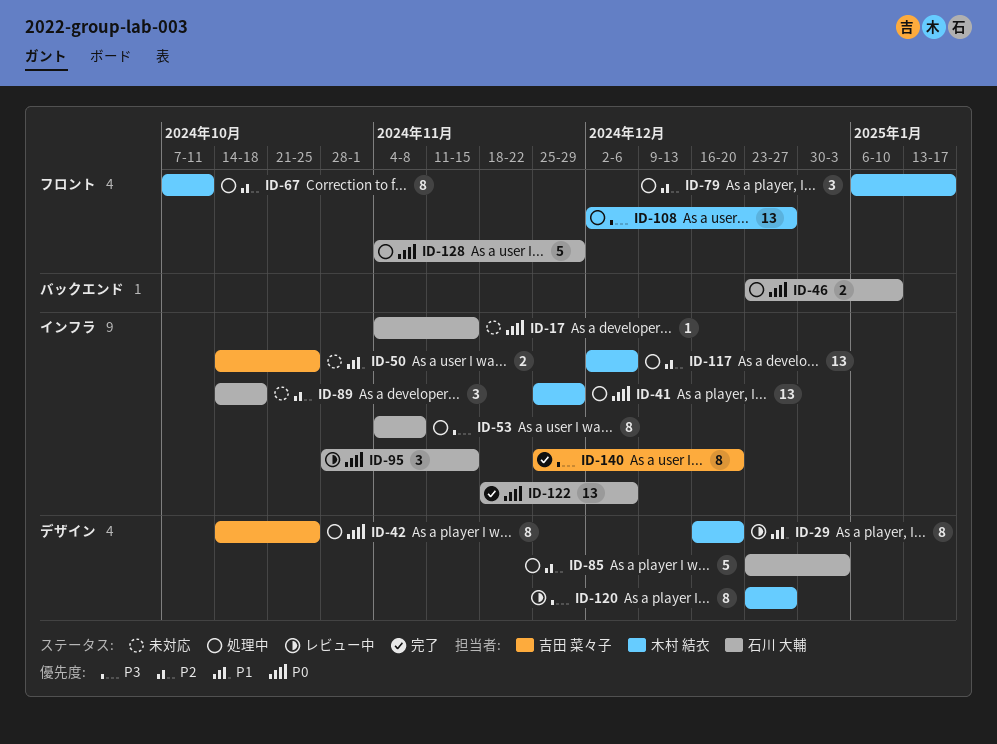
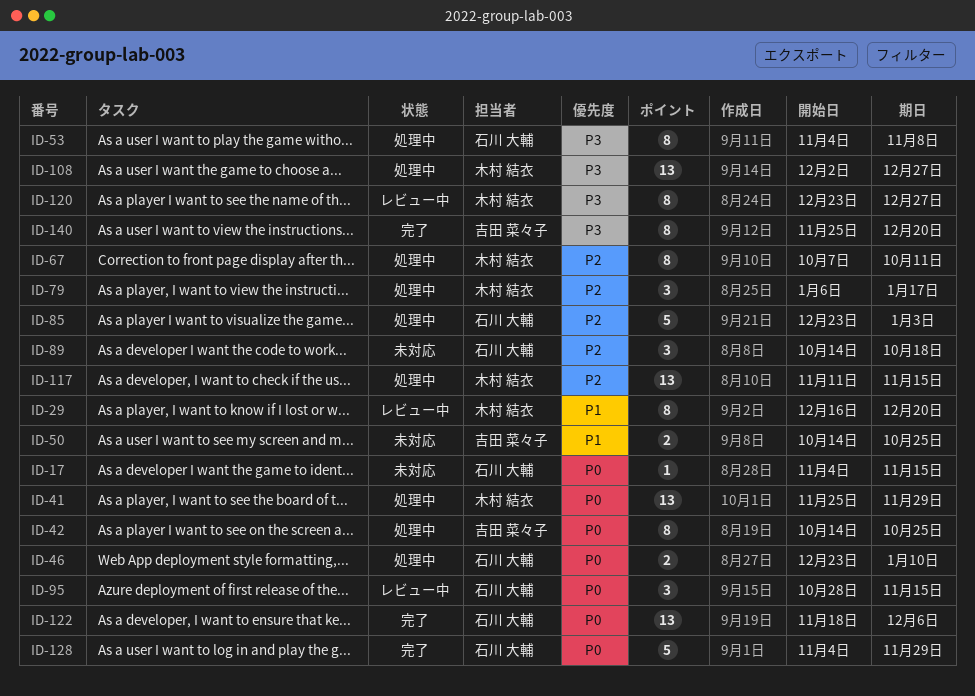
ID-117, start: Dec 2 -> Nov 11
ID-117, due: Dec 6 -> Nov 15
ID-128, status: 処理中 -> 完了

